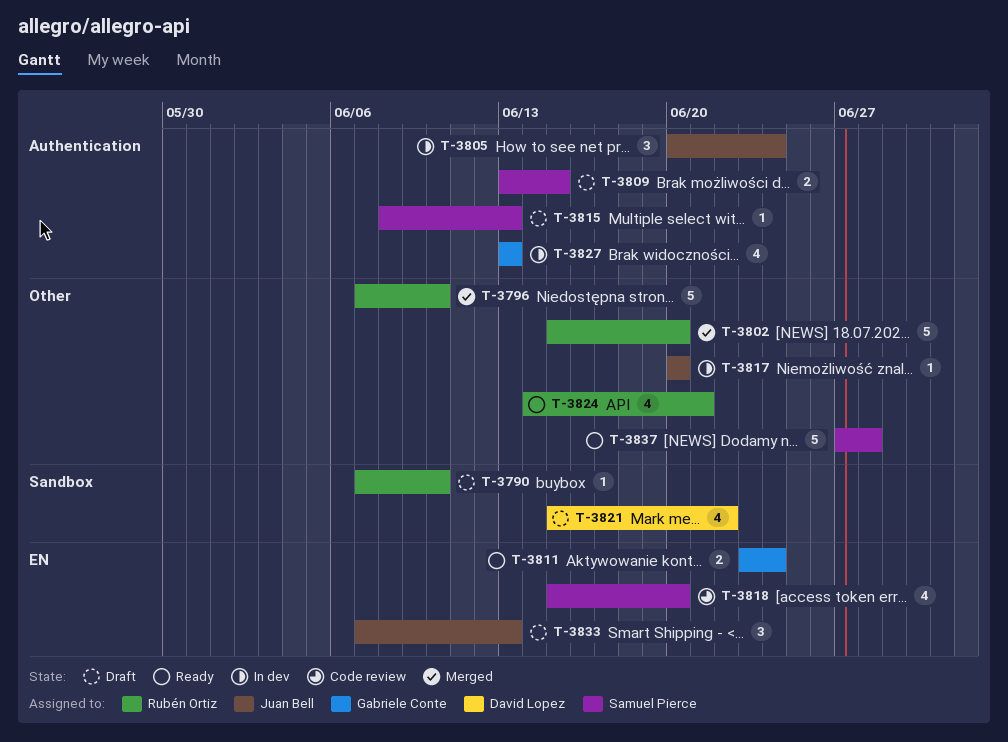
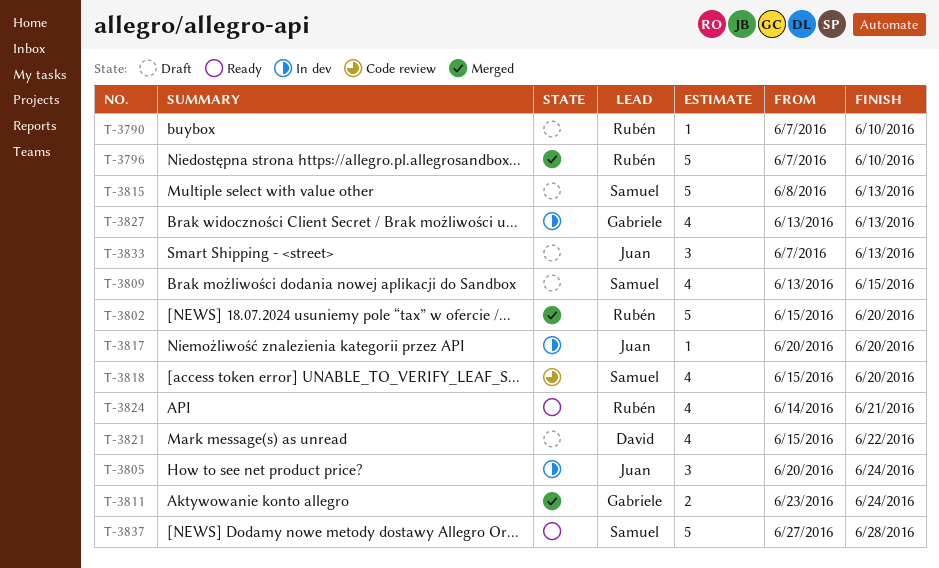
T-3809, estimate: 2 -> 4
T-3811, status: Ready -> Merged
T-3815, estimate: 1 -> 5

